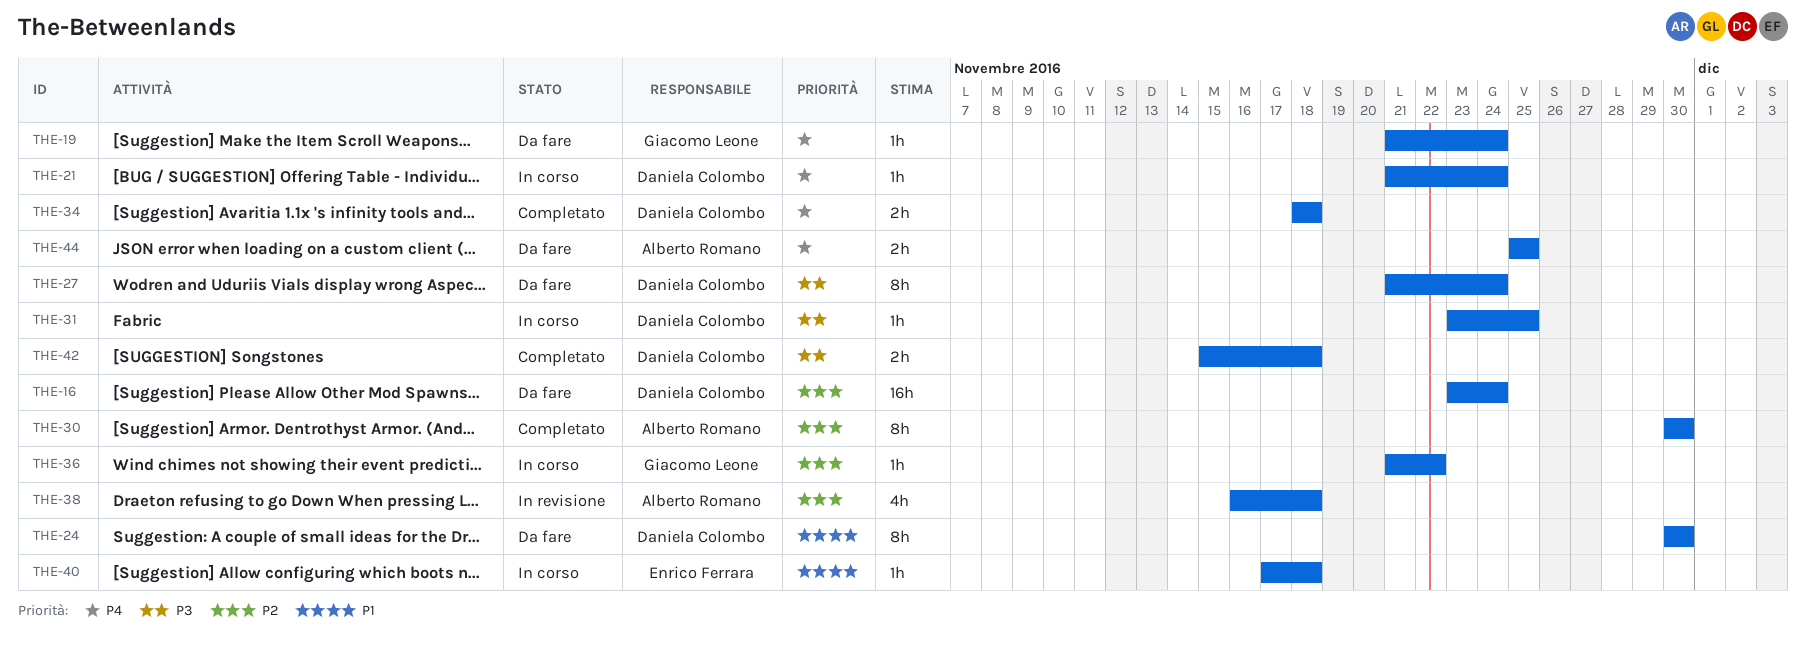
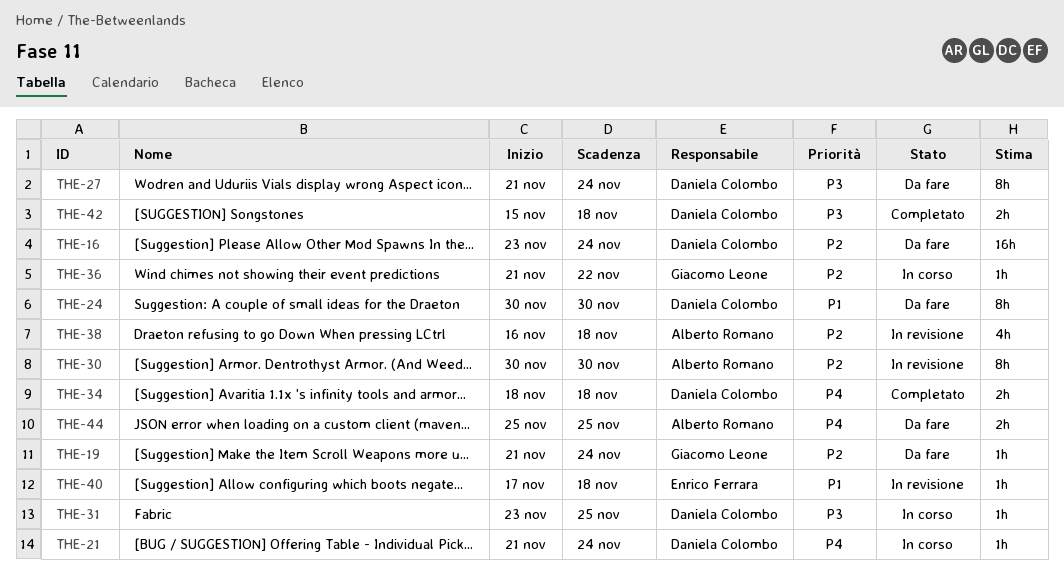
THE-19, priority: P4 -> P2
THE-30, status: Completato -> In revisione
THE-40, status: In corso -> In revisione

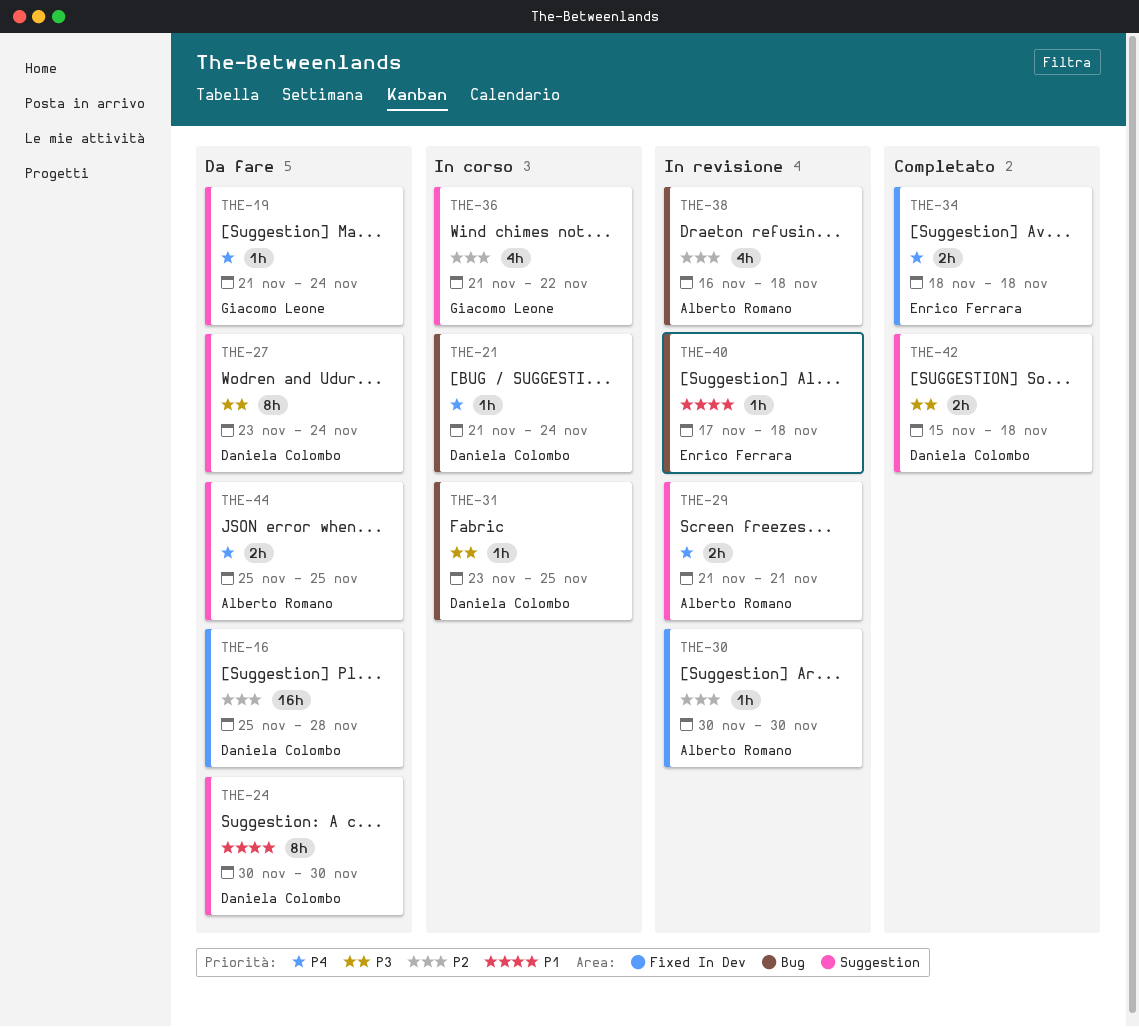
THE-16, start: Nov 23 -> Nov 25
THE-16, due: Nov 24 -> Nov 28
THE-19, priority: P2 -> P4
THE-27, start: Nov 21 -> Nov 23
THE-29: none -> present
THE-30, estimate: 8h -> 1h
THE-34, owner: Daniela Colombo -> Enrico Ferrara
THE-36, estimate: 1h -> 4h

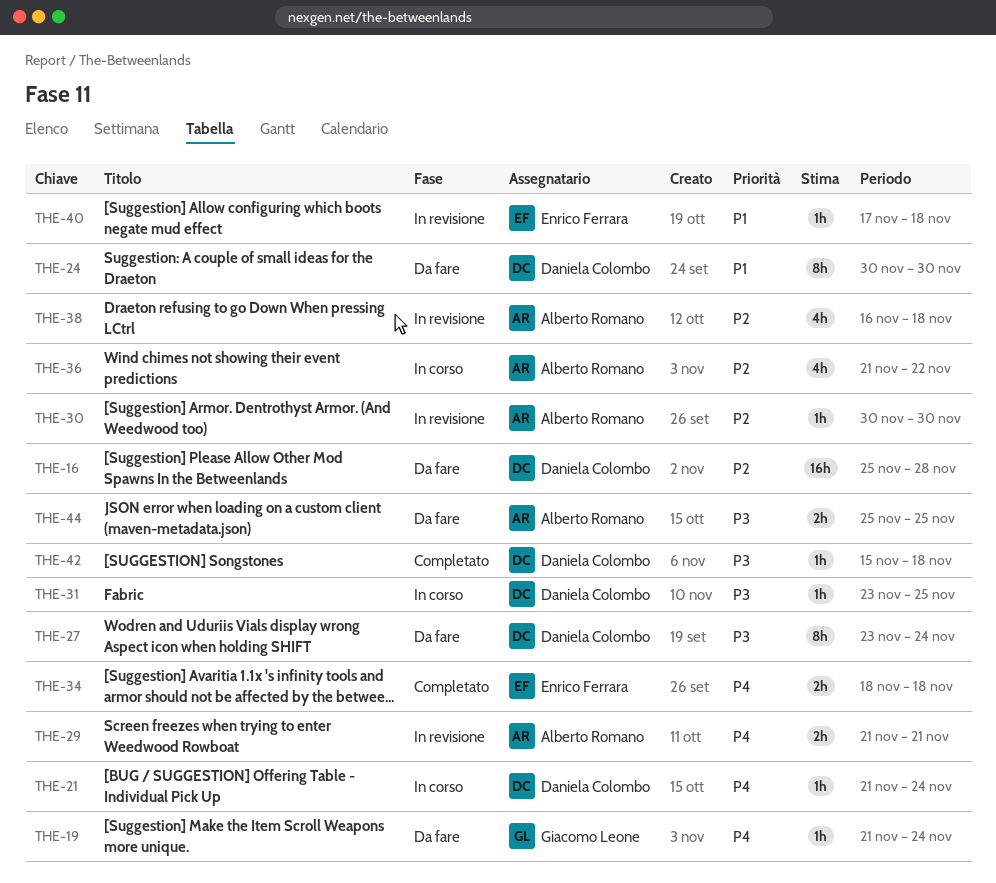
THE-36, owner: Giacomo Leone -> Alberto Romano
THE-42, estimate: 2h -> 1h
THE-44, priority: P4 -> P3

